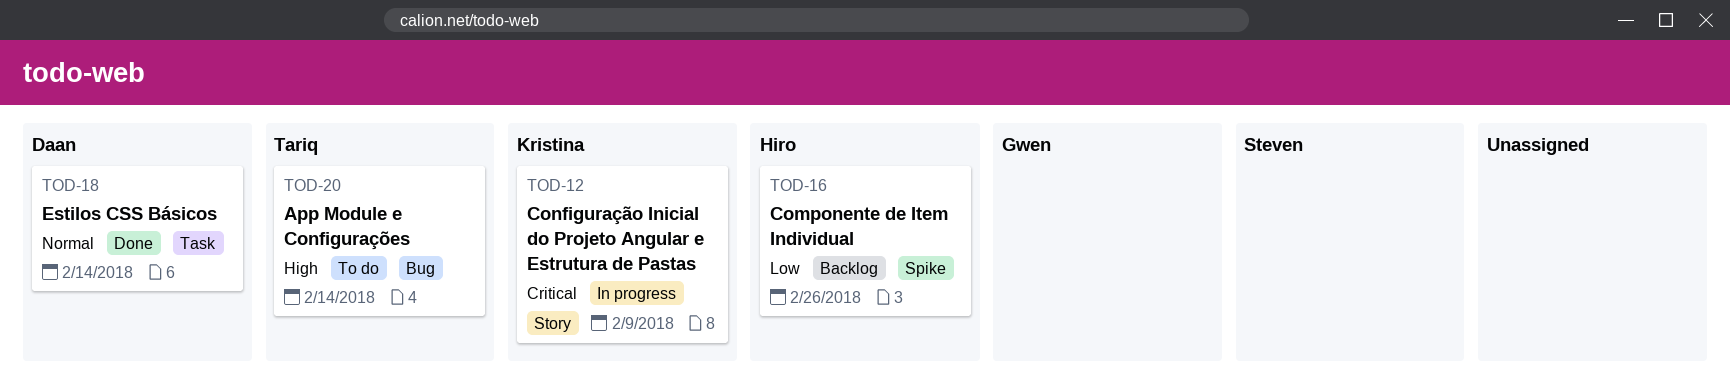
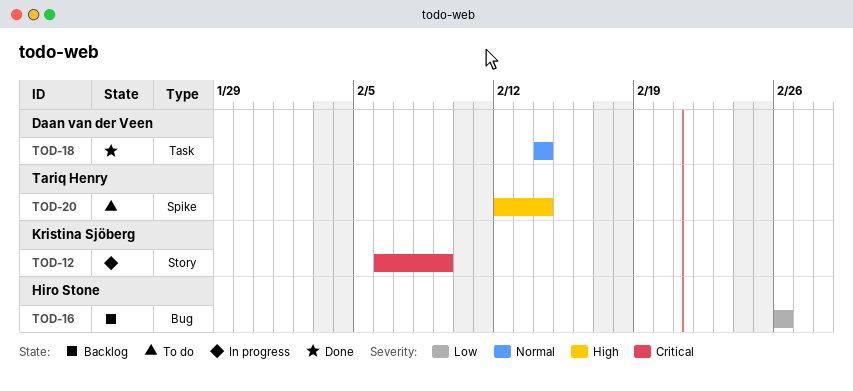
TOD-16, label: Spike -> Bug
TOD-20, label: Bug -> Spike

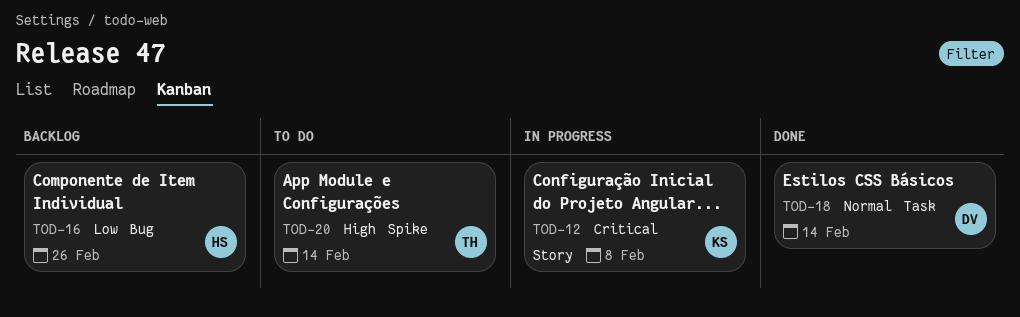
TOD-12, due: Feb 9 -> Feb 8

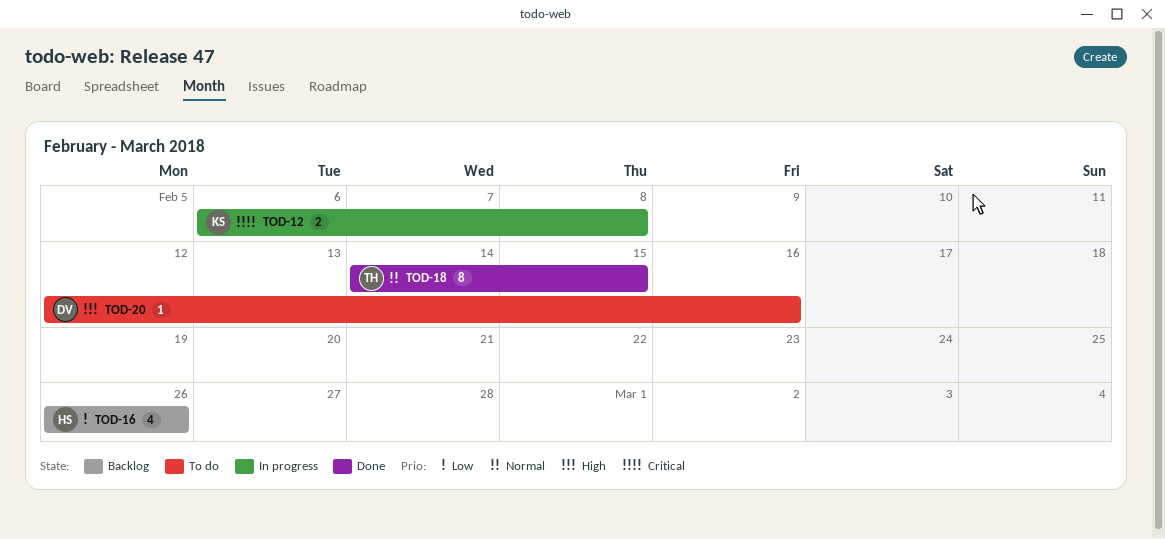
TOD-18, owner: DV -> TH
TOD-18, due: Feb 14 -> Feb 15
TOD-20, owner: TH -> DV
TOD-20, due: Feb 14 -> Feb 16

